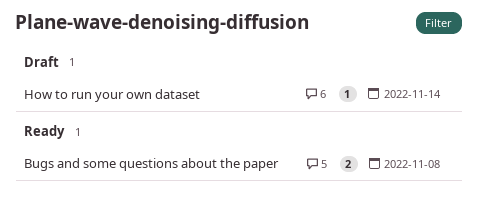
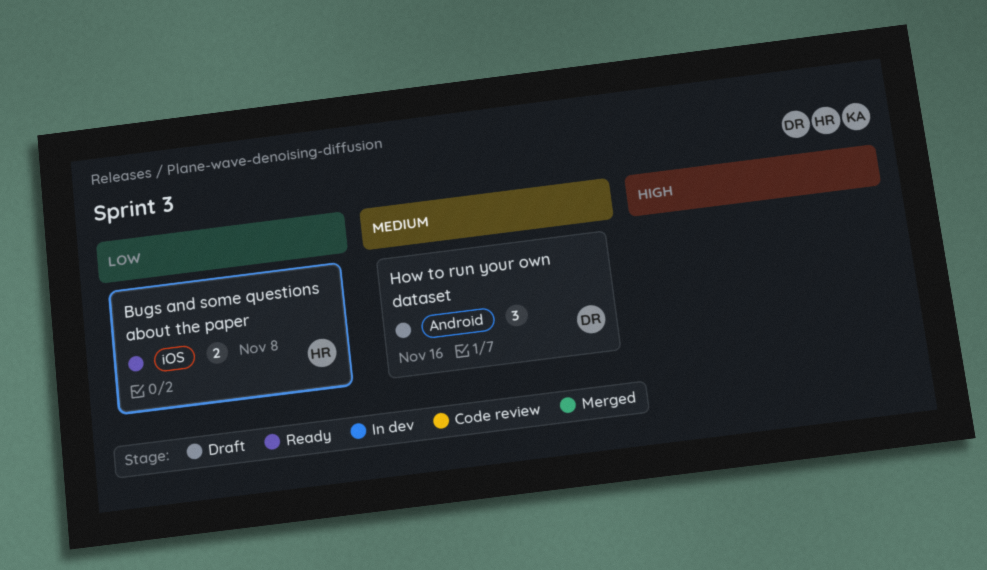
How to run your own dataset, estimate: 1 -> 3
How to run your own dataset, due: Nov 14 -> Nov 16

